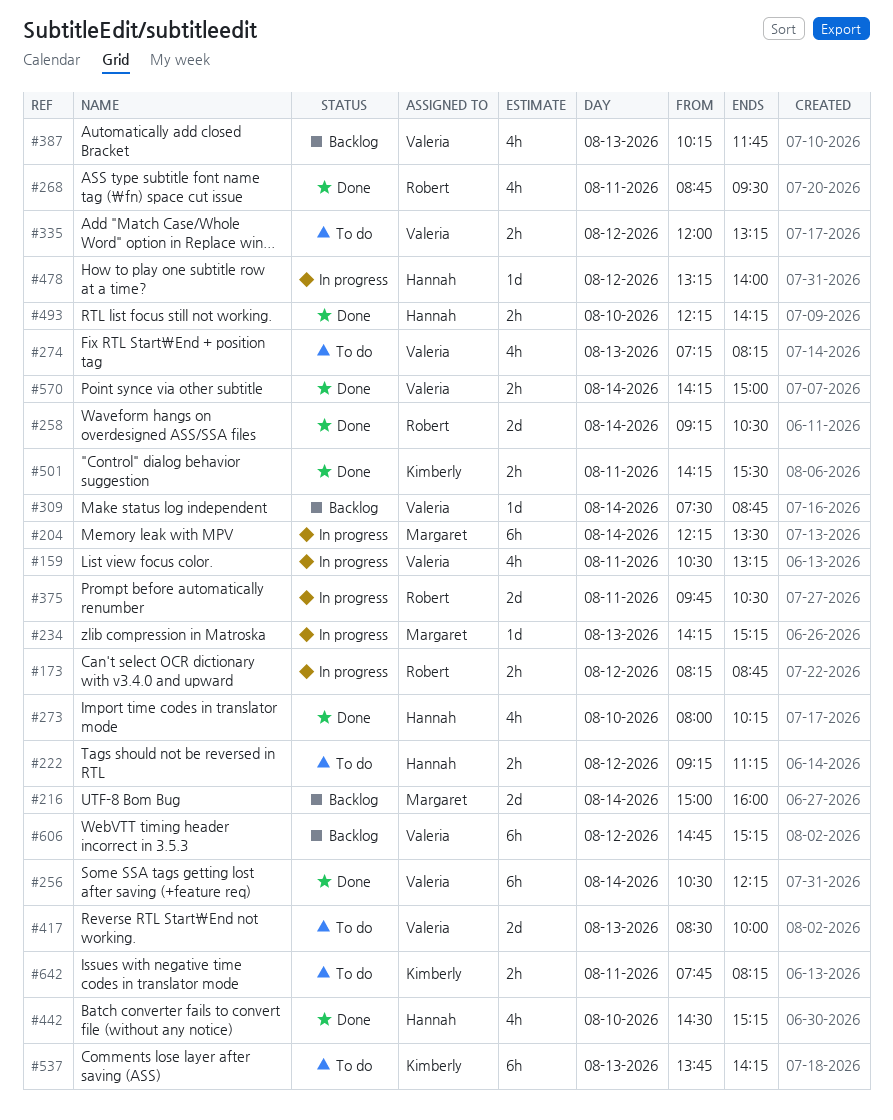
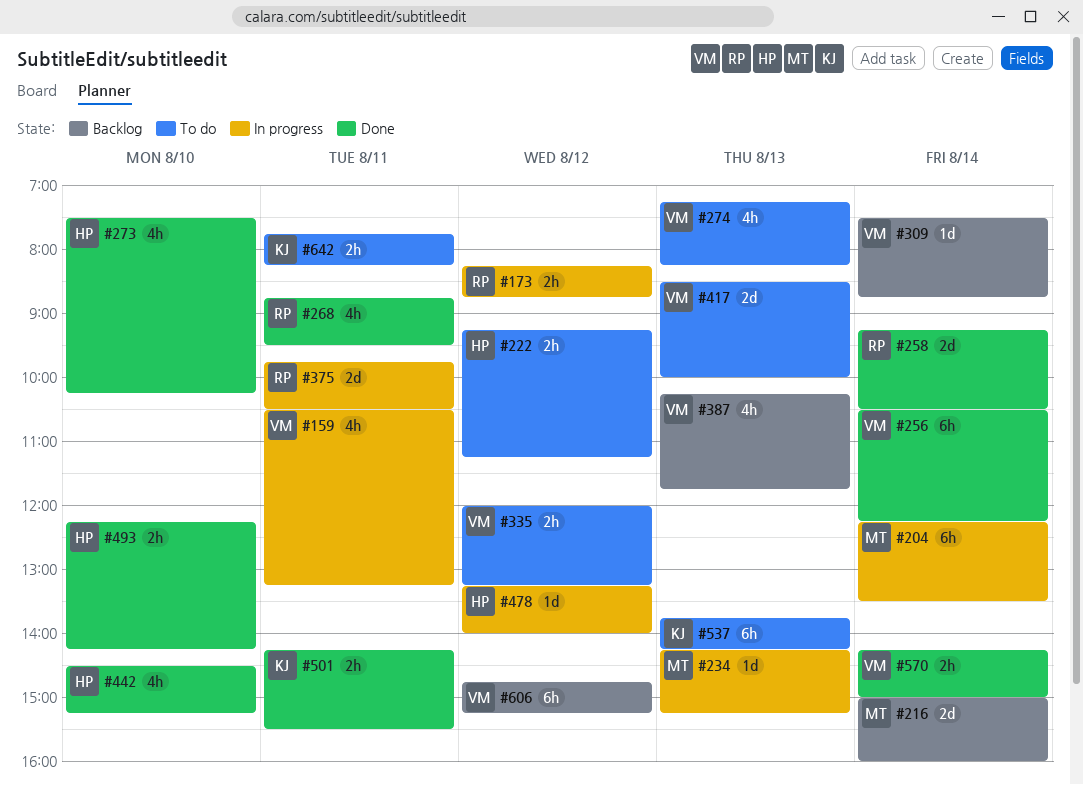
#273, begins: 08:00 -> 07:30

